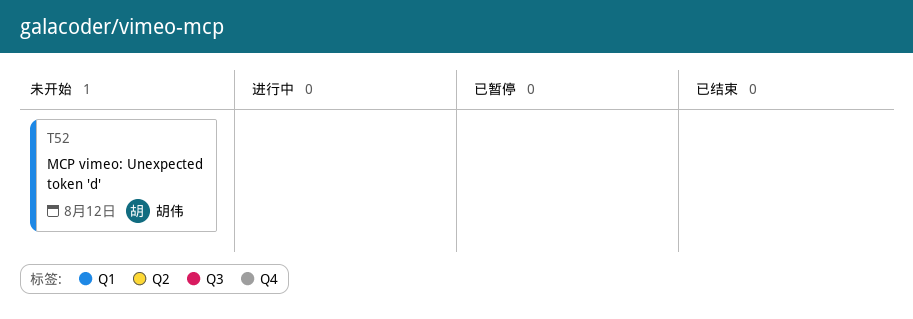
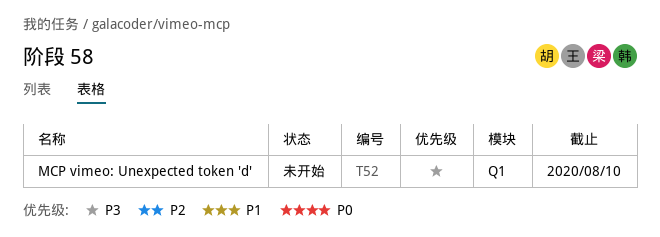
T52, due: Aug 12 -> Aug 10

